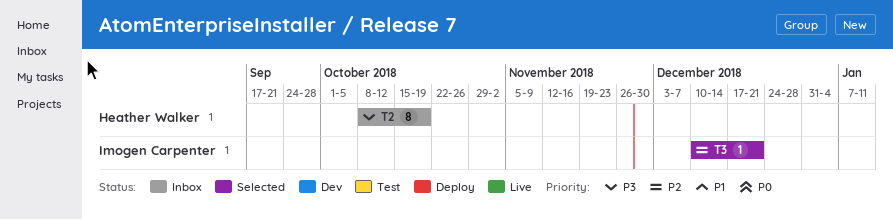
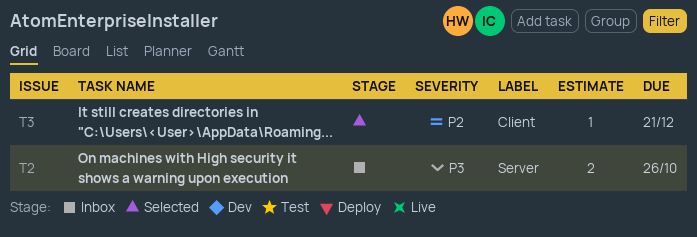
T2, estimate: 8 -> 2
T2, due: Oct 19 -> Oct 26

